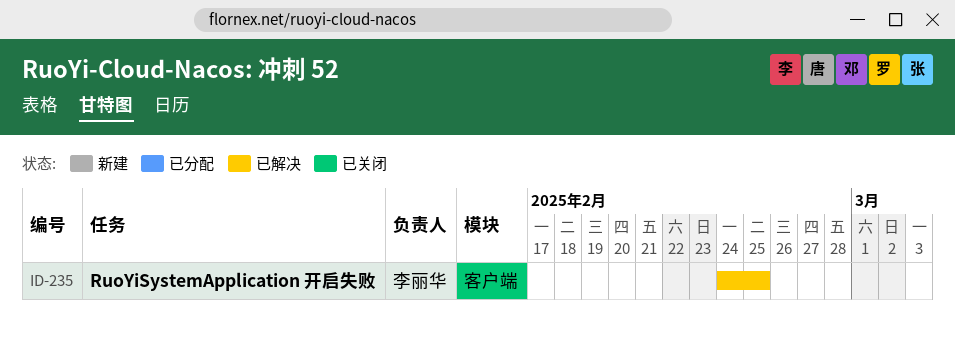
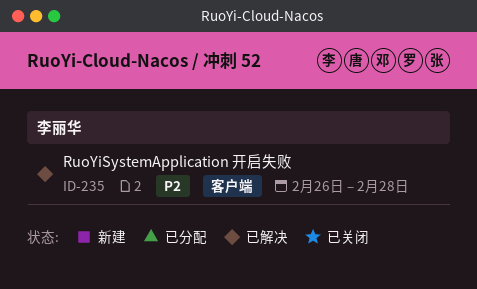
ID-235, start: Feb 24 -> Feb 26
ID-235, due: Feb 25 -> Feb 28

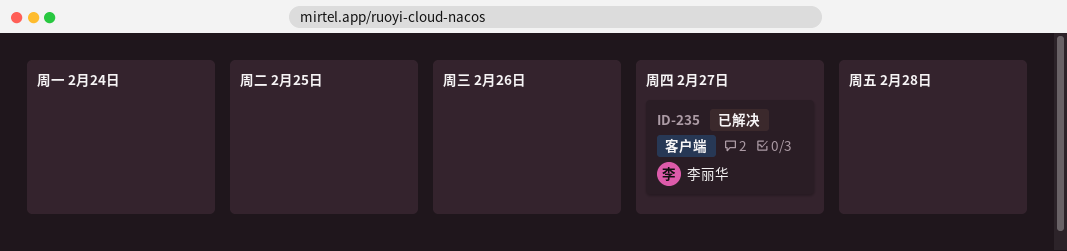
ID-235, due: Feb 28 -> Feb 27

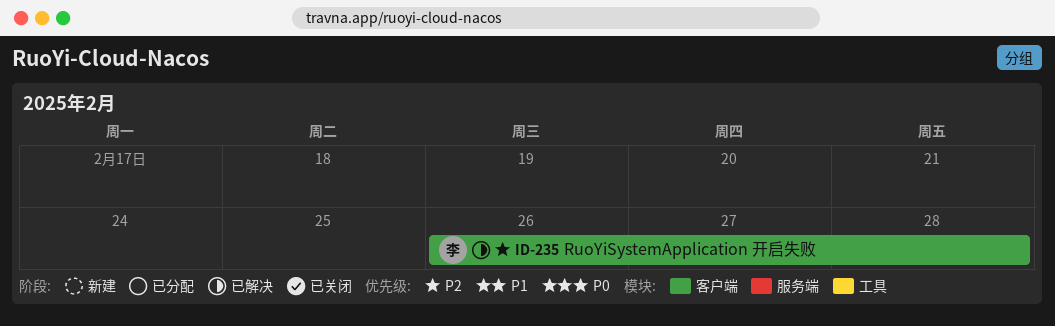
ID-235, due: Feb 27 -> Feb 28

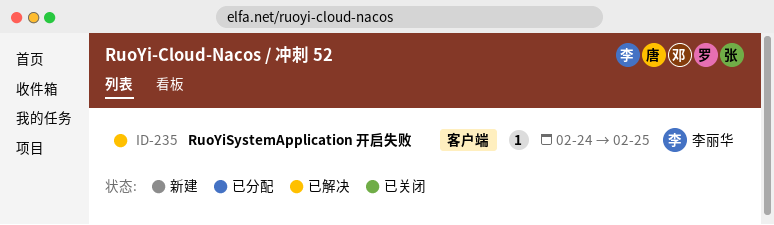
ID-235, start: Feb 26 -> Feb 24
ID-235, due: Feb 28 -> Feb 25

